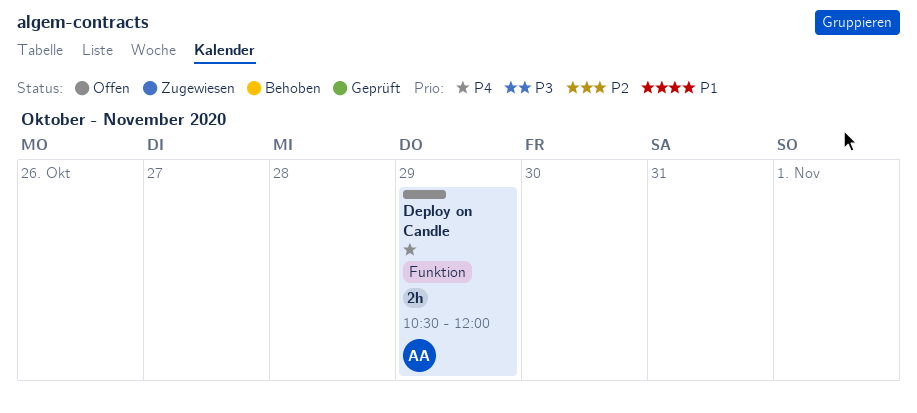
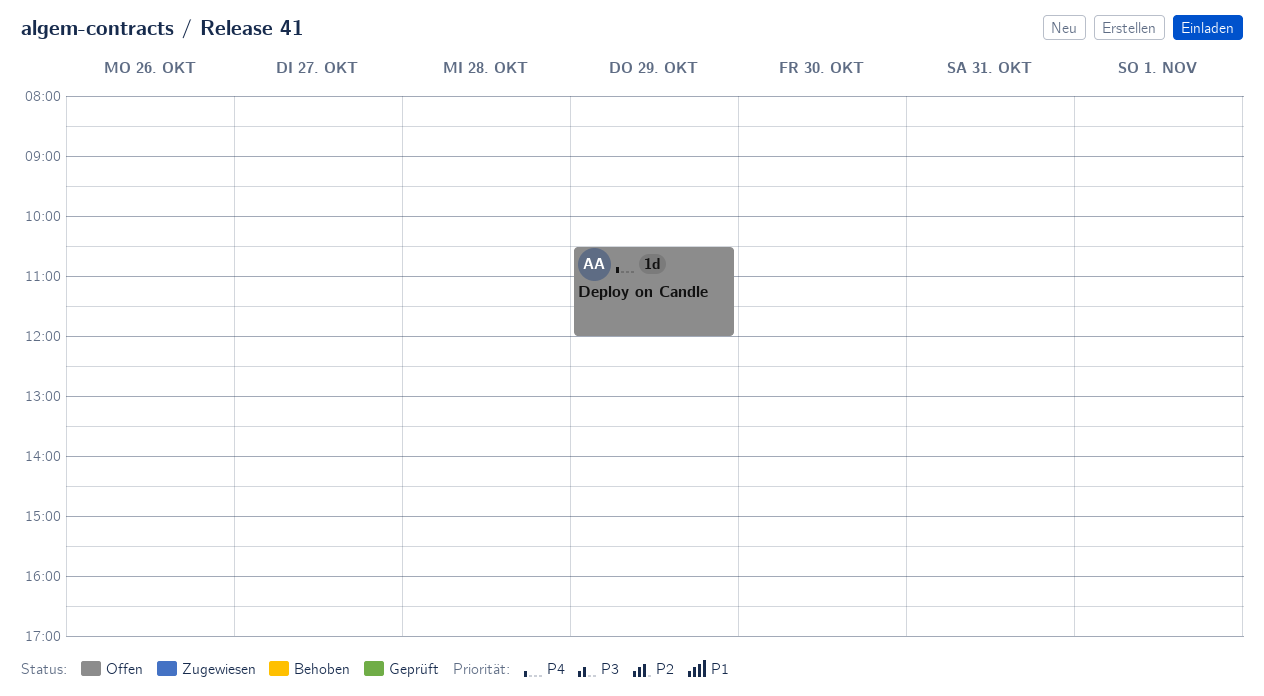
Deploy on Candle, estimate: 2h -> 1d

